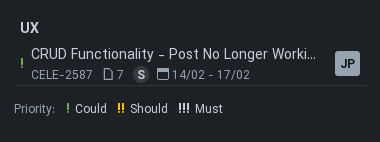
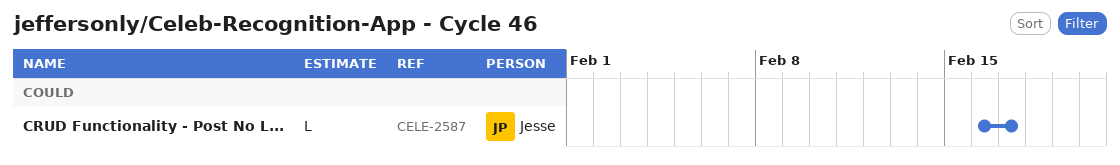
CELE-2587, estimate: S -> L
CELE-2587, start: Feb 14 -> Feb 16

